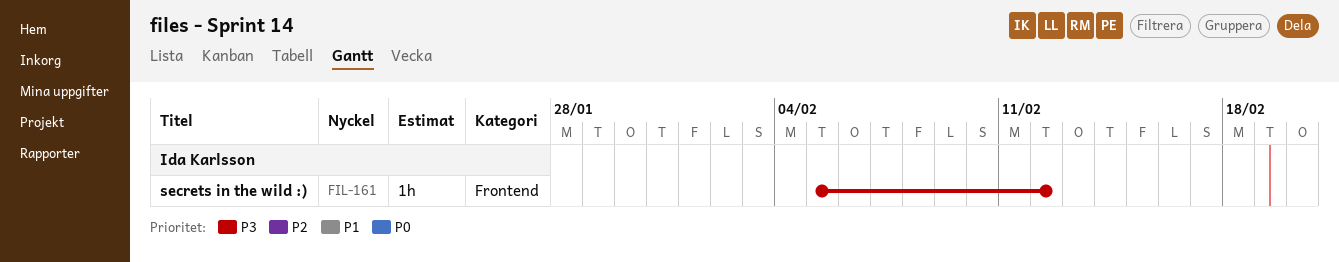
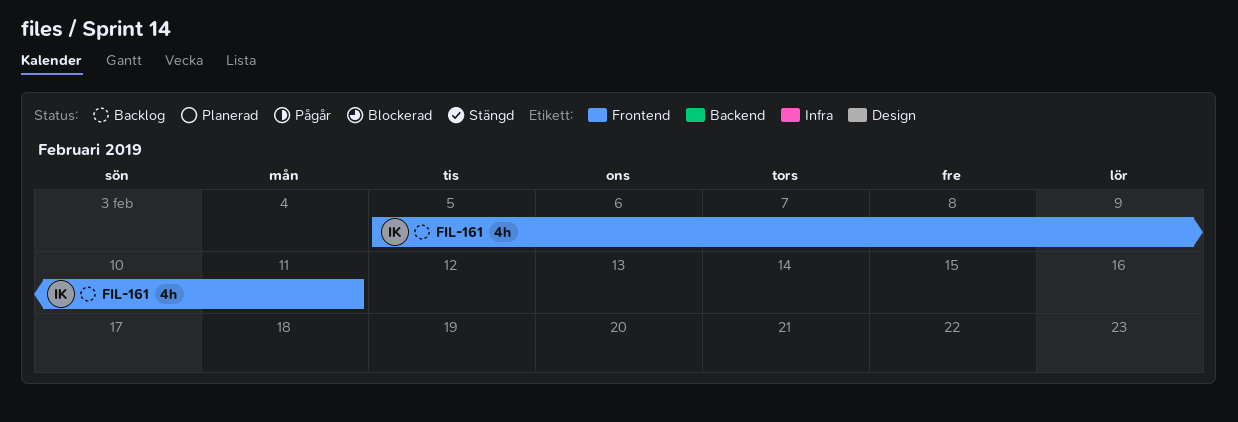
FIL-161, estimate: 1h -> 4h
FIL-161, due: Feb 12 -> Feb 11

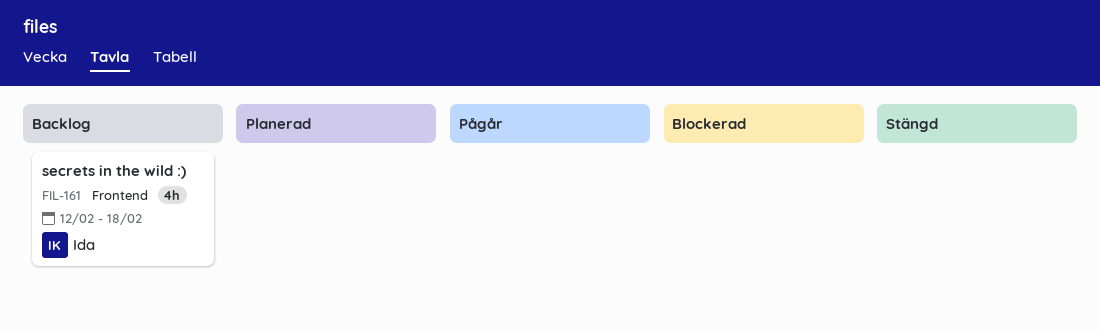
FIL-161, start: Feb 5 -> Feb 12
FIL-161, due: Feb 11 -> Feb 18

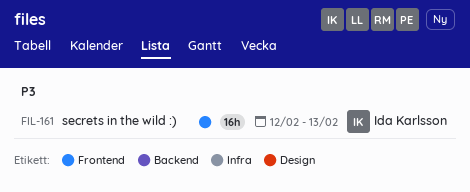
FIL-161, estimate: 4h -> 16h
FIL-161, due: Feb 18 -> Feb 13

